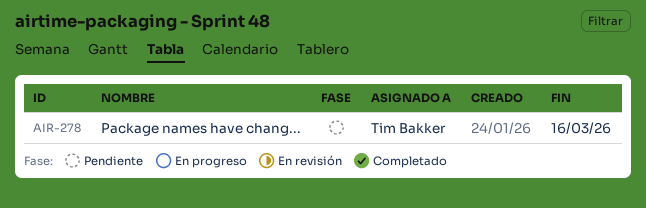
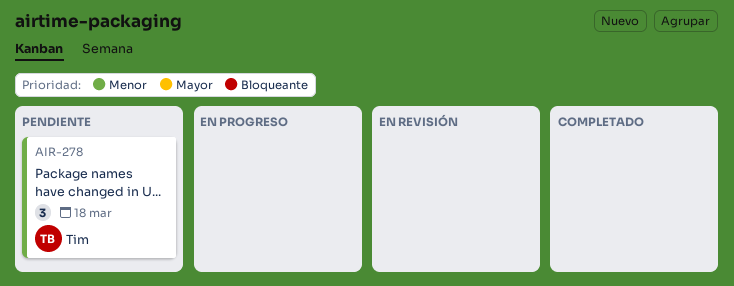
AIR-278, due: Mar 16 -> Mar 18

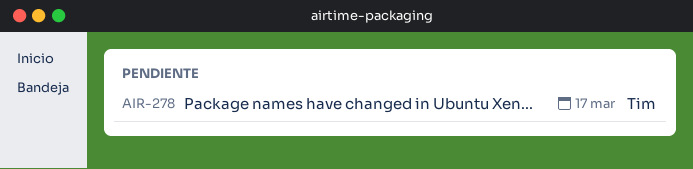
AIR-278, due: Mar 18 -> Mar 17

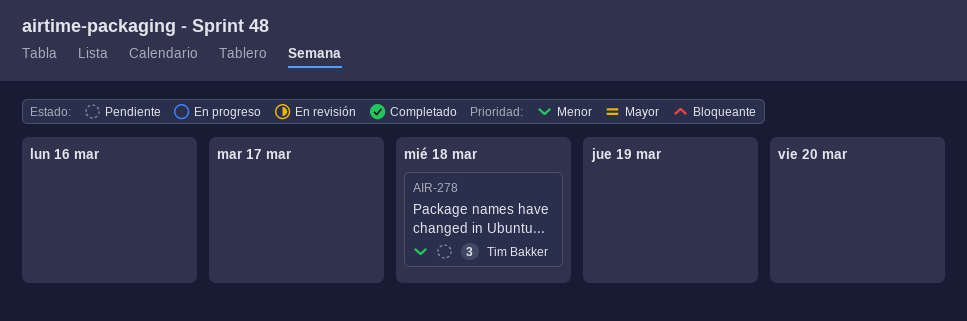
AIR-278, due: Mar 17 -> Mar 18

